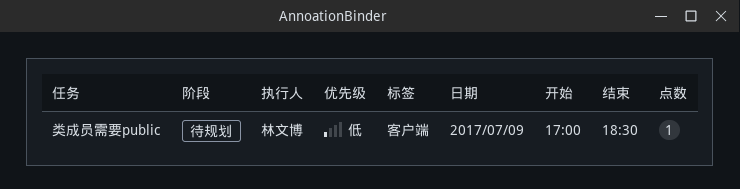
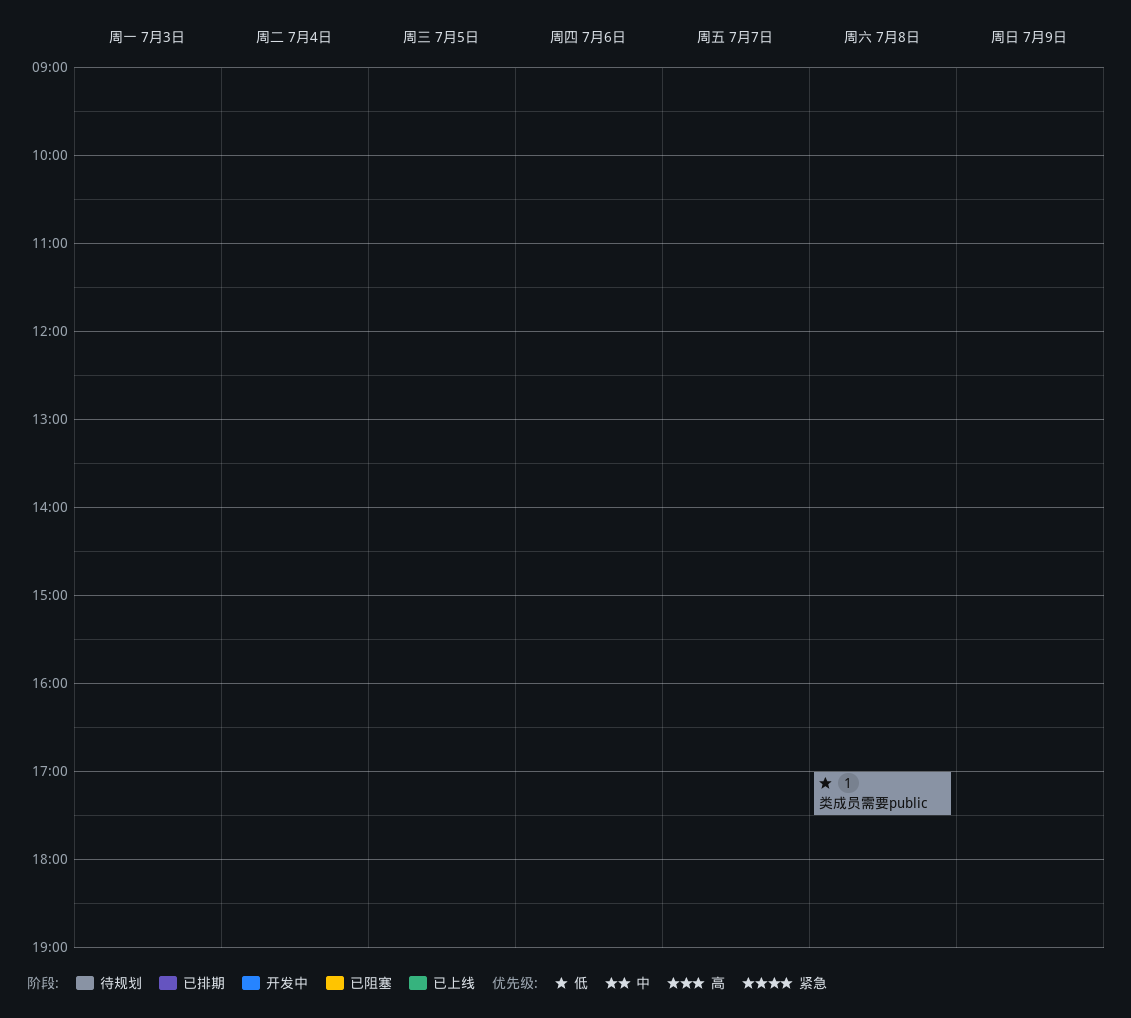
类成员需要public, day: Jul 9 -> Jul 8
类成员需要public, ends: 18:30 -> 17:30

